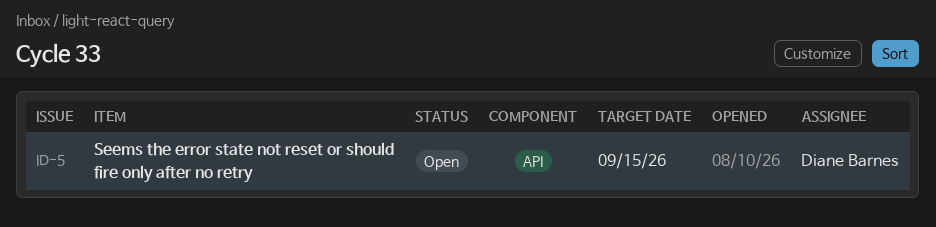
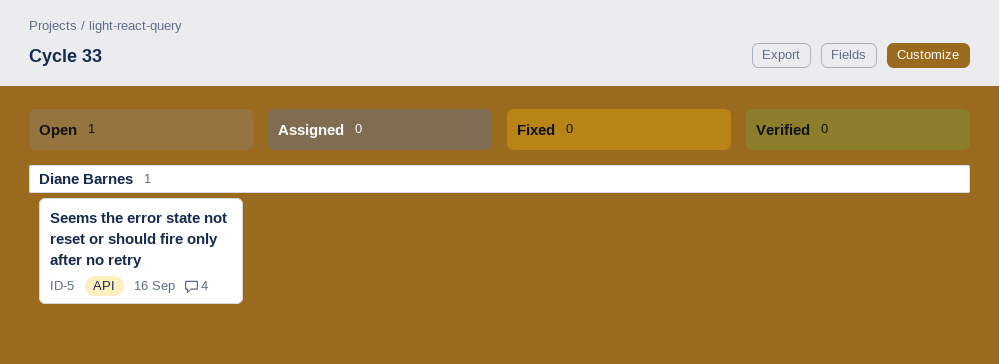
ID-5, due: Sep 15 -> Sep 16

